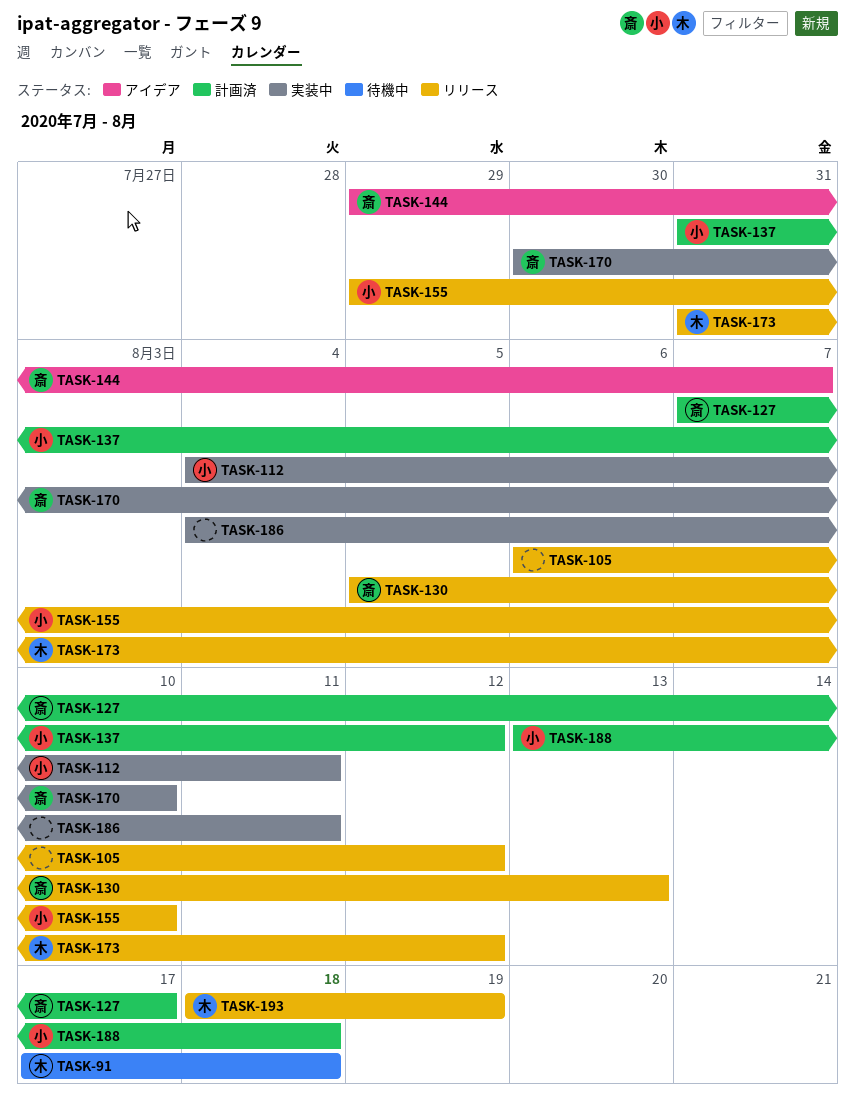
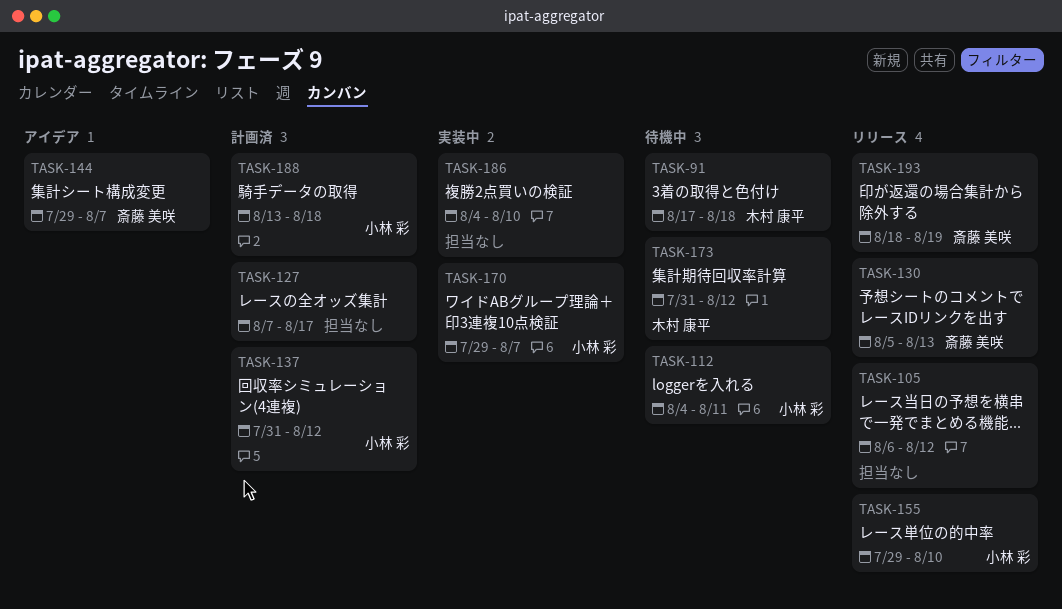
TASK-112, status: 実装中 -> 待機中
TASK-127, owner: 斎藤 美咲 -> none
TASK-170, owner: 斎藤 美咲 -> 小林 彩
TASK-170, start: Jul 30 -> Jul 29
TASK-170, due: Aug 10 -> Aug 7
TASK-173, status: リリース -> 待機中
TASK-186, due: Aug 11 -> Aug 10
TASK-193, owner: 木村 康平 -> 斎藤 美咲

